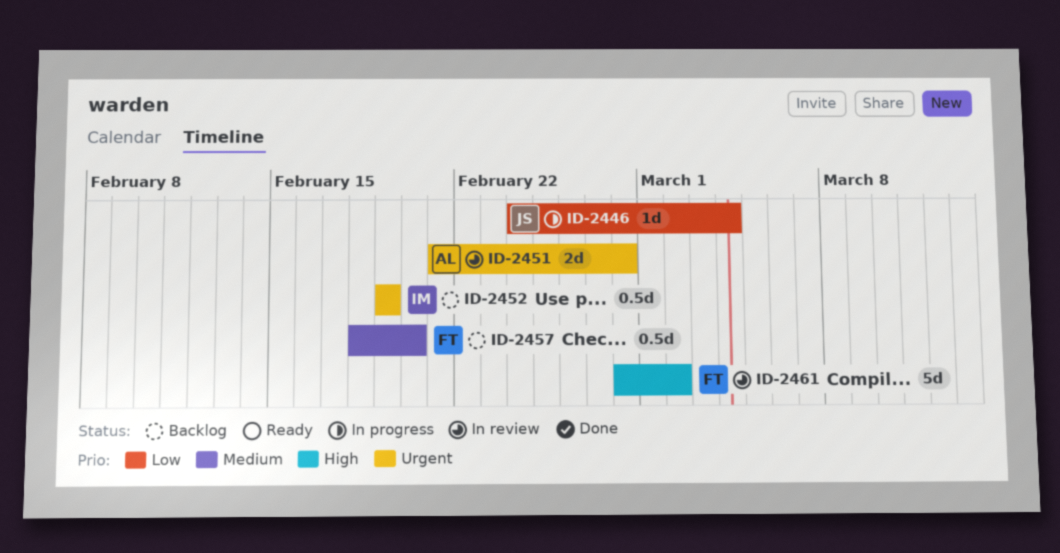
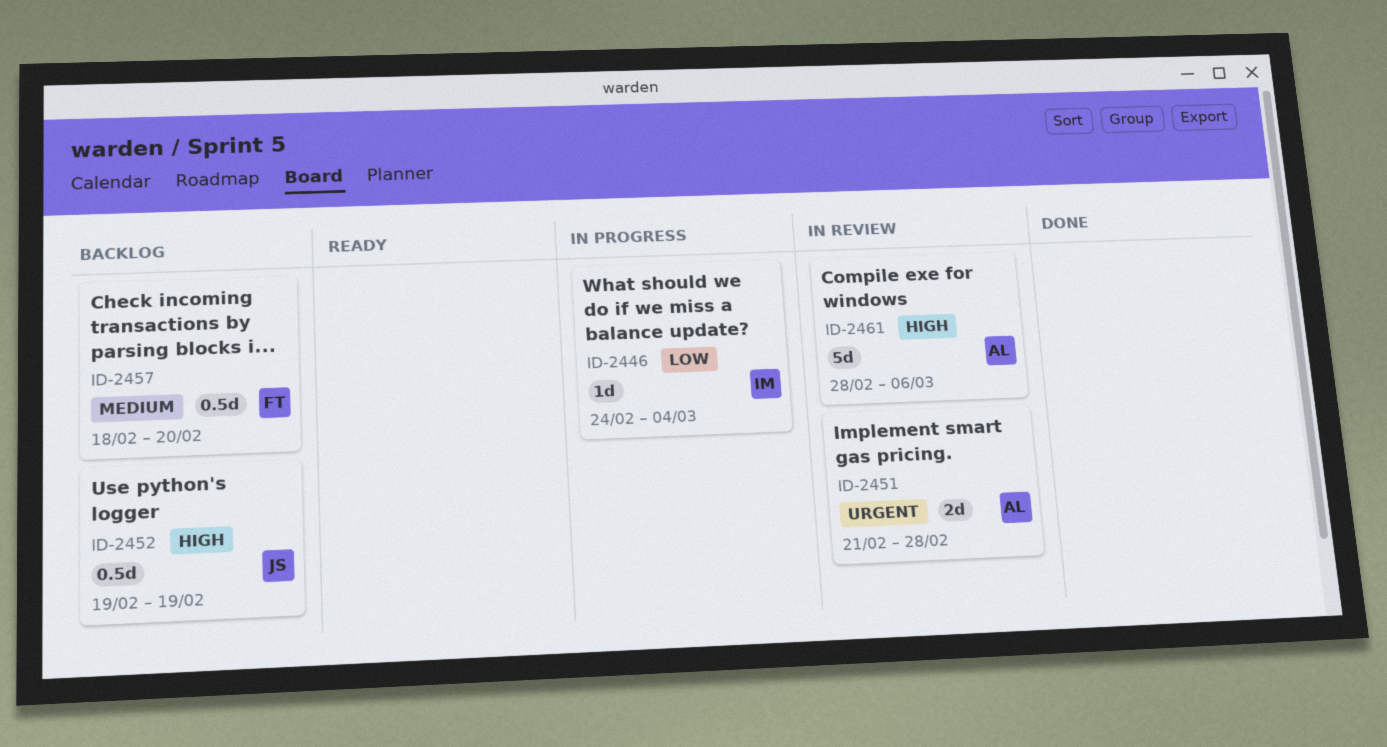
ID-2446, owner: JS -> IM
ID-2452, owner: IM -> JS
ID-2452, priority: Urgent -> High
ID-2461, owner: FT -> AL
ID-2461, due: Mar 2 -> Mar 6

